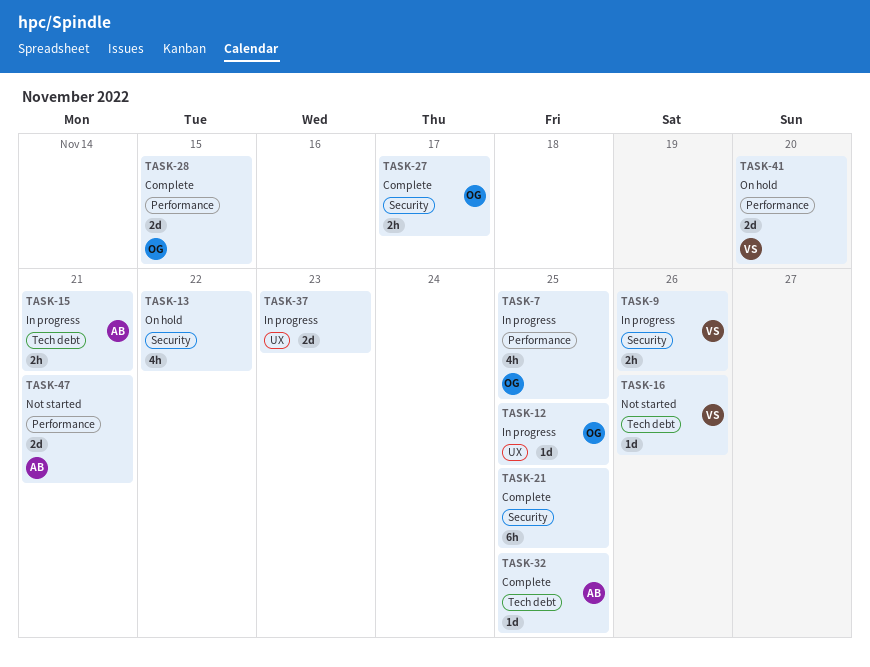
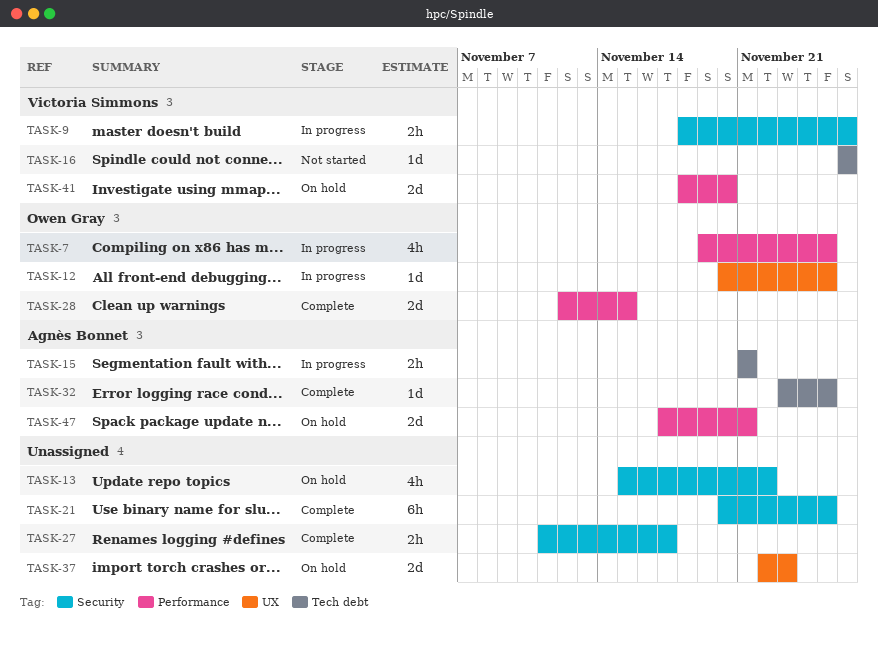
TASK-27, owner: Owen Gray -> none
TASK-37, status: In progress -> On hold
TASK-47, status: Not started -> On hold

